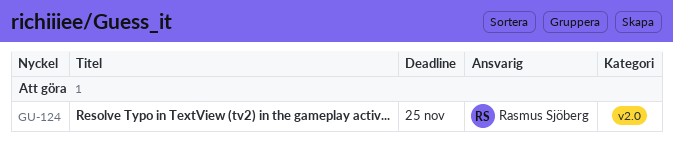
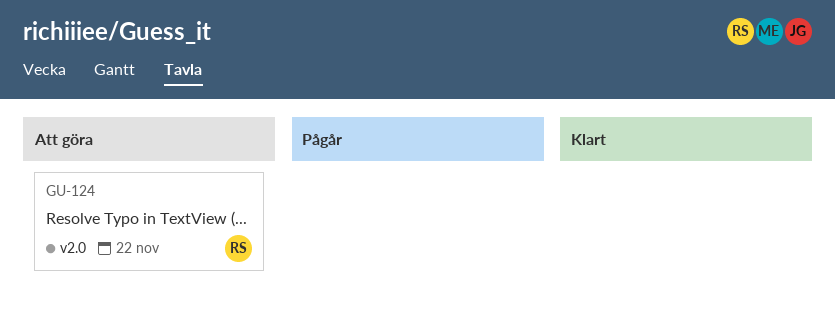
GU-124, due: Nov 25 -> Nov 22

